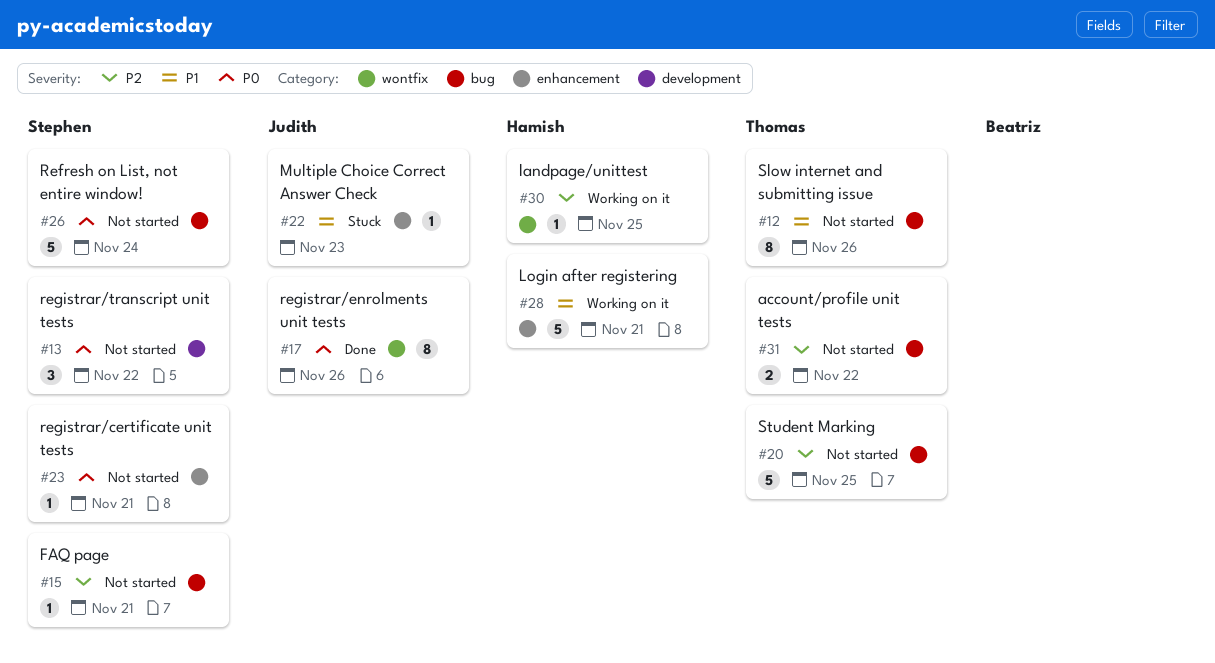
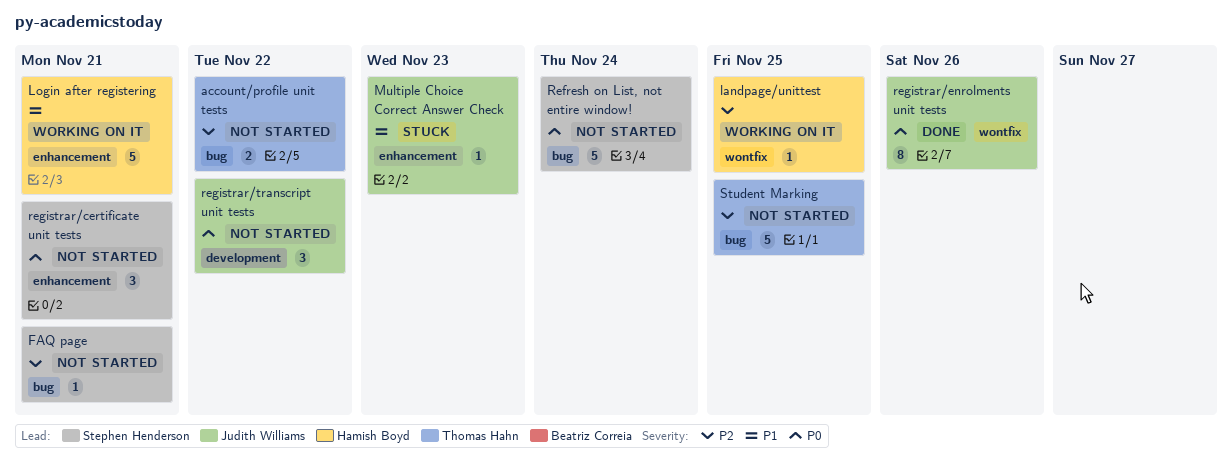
registrar/certificate unit tests, estimate: 1 -> 3
registrar/transcript unit tests, owner: Stephen Henderson -> Judith Williams
Slow internet and submitting issue: present -> none

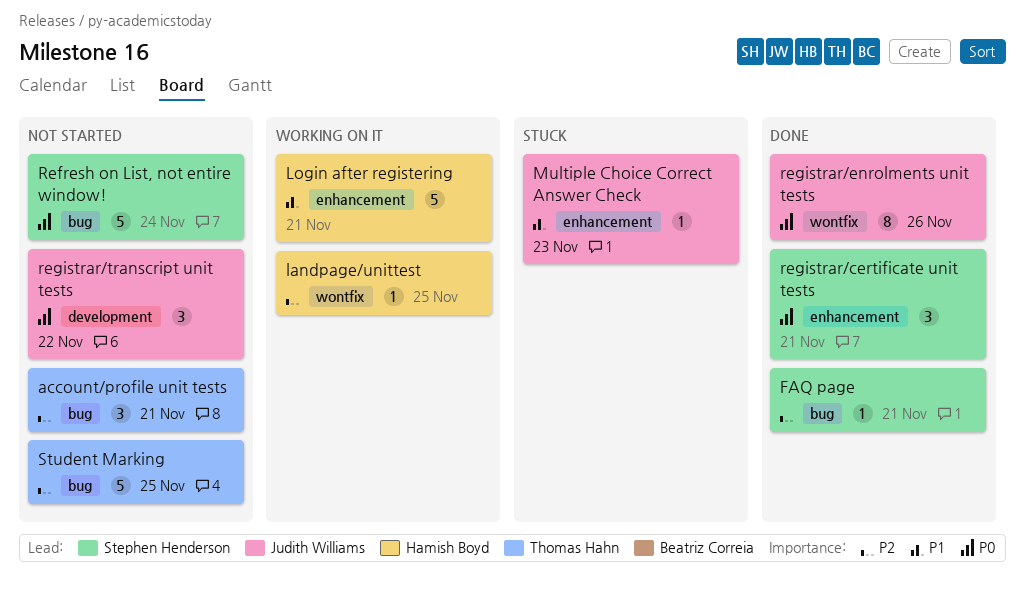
account/profile unit tests, estimate: 2 -> 3
account/profile unit tests, due: Nov 22 -> Nov 21
FAQ page, status: Not started -> Done
registrar/certificate unit tests, status: Not started -> Done

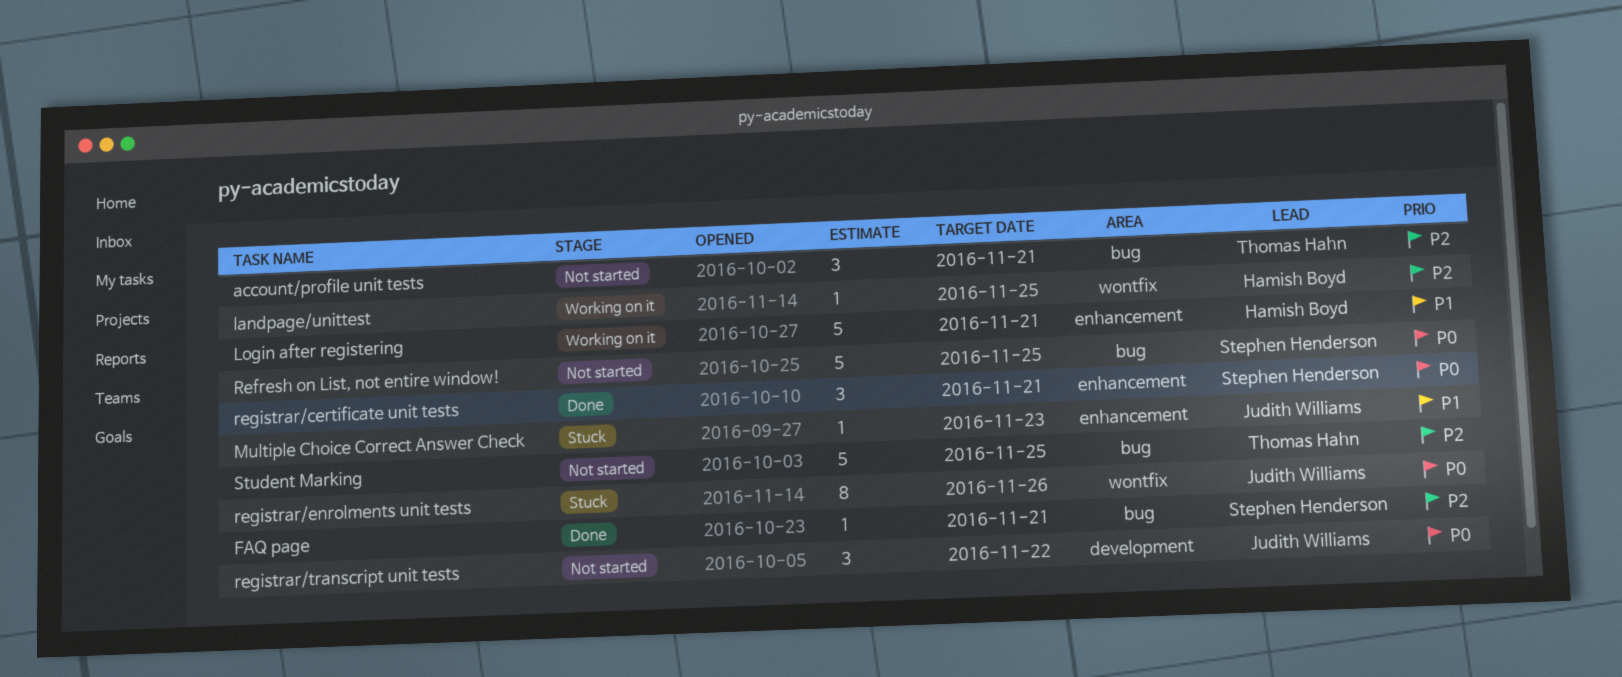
Refresh on List, not entire window!, due: Nov 24 -> Nov 25
registrar/enrolments unit tests, status: Done -> Stuck

